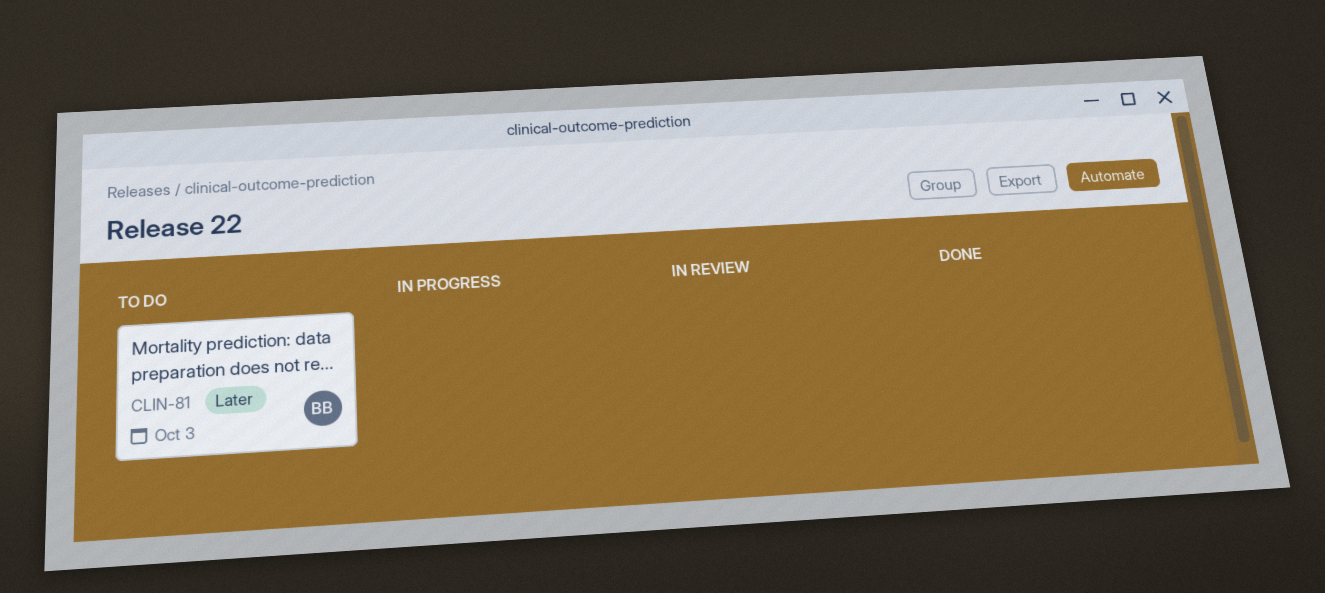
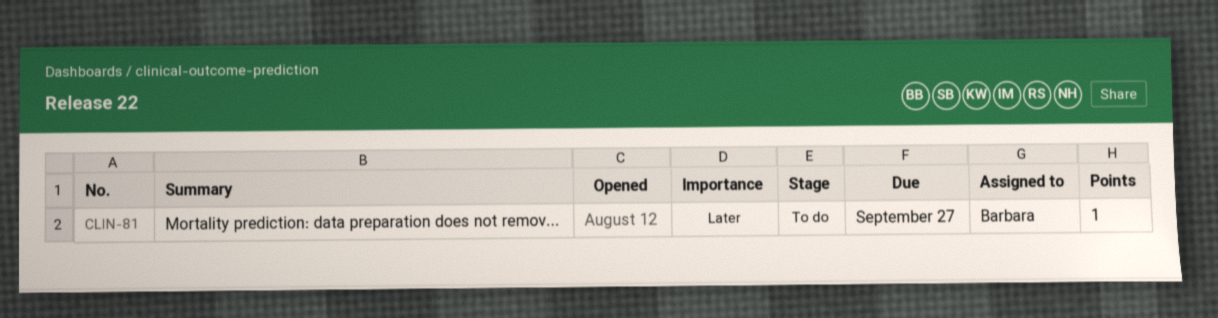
CLIN-81, due: Oct 3 -> Sep 27

